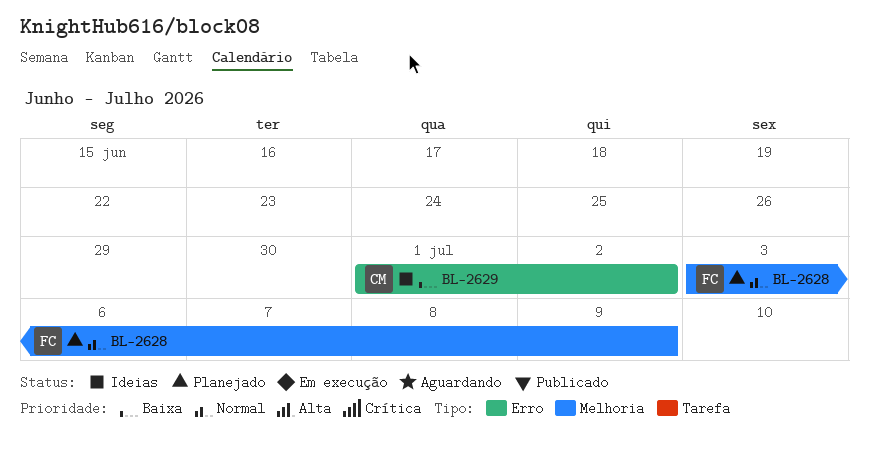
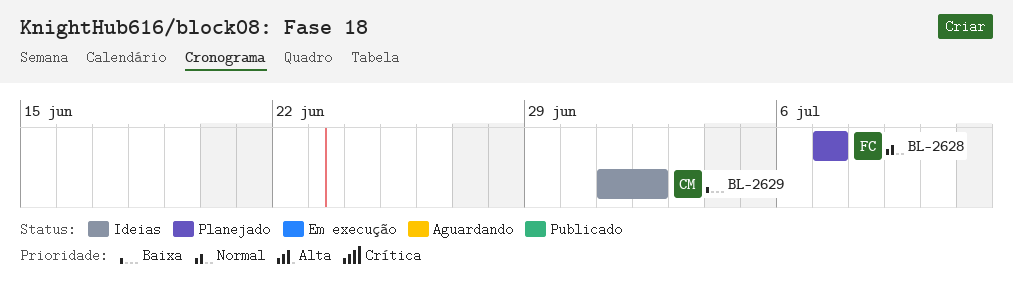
BL-2628, start: Jul 3 -> Jul 7
BL-2628, due: Jul 9 -> Jul 7

